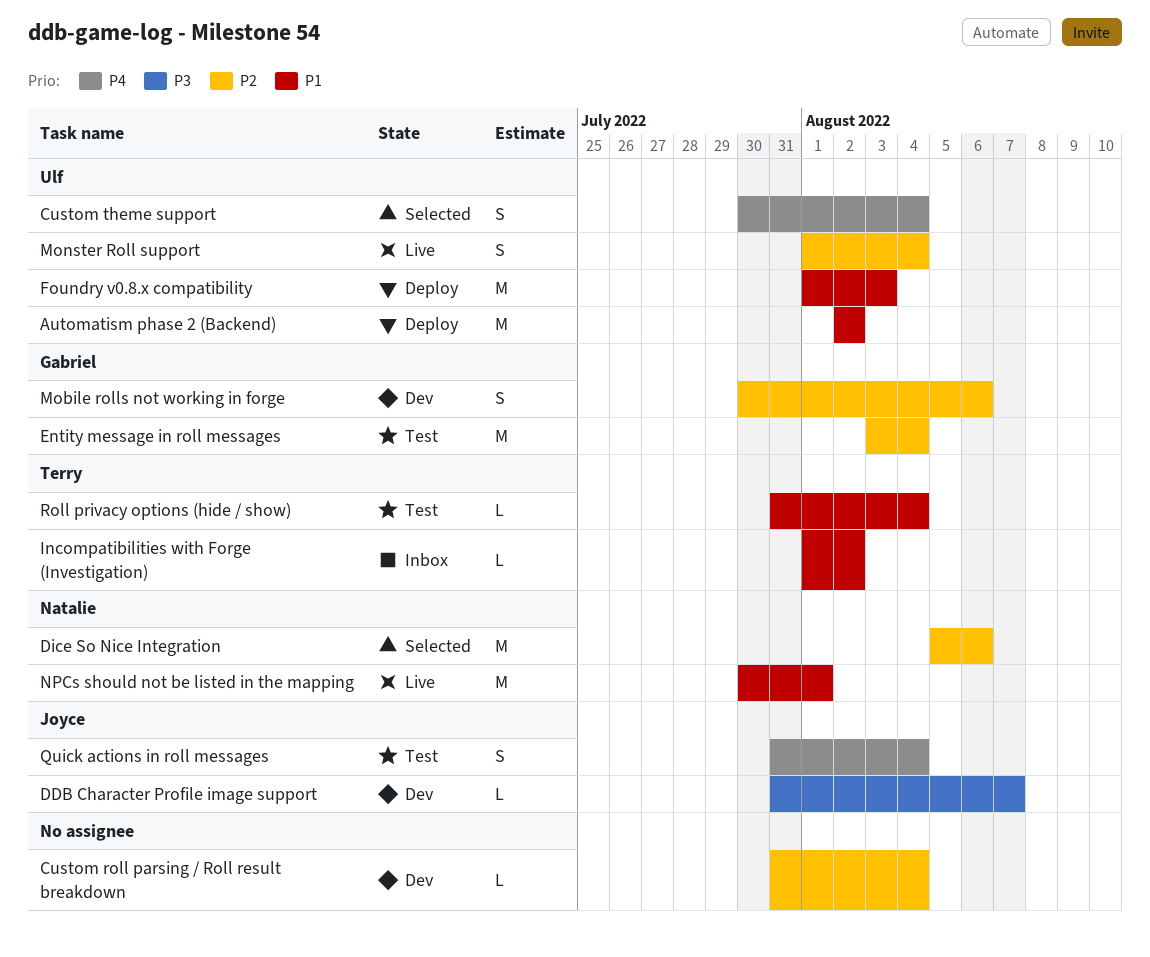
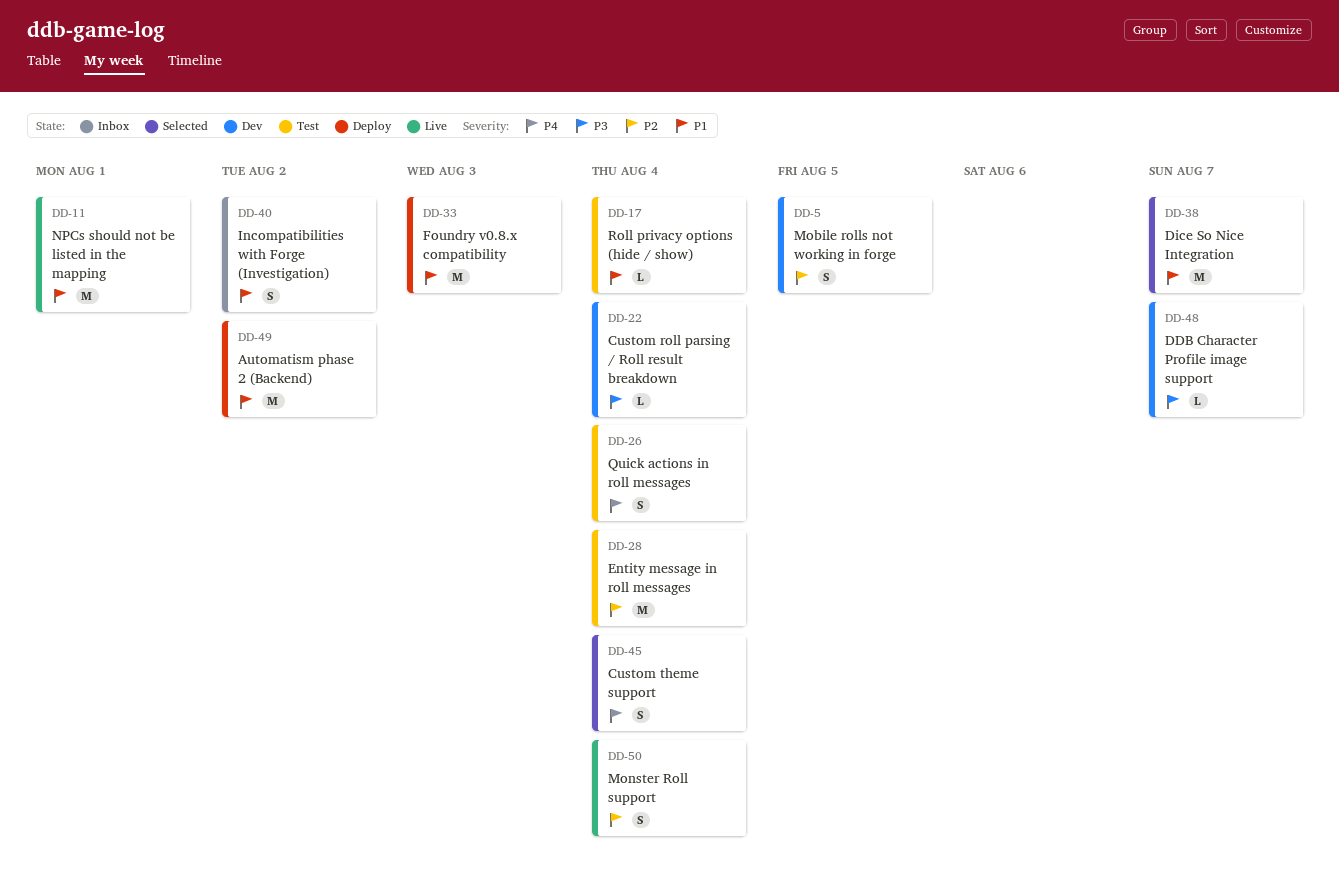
Custom roll parsing / Roll result breakdown, priority: P2 -> P3
Dice So Nice Integration, priority: P2 -> P1
Dice So Nice Integration, due: Aug 6 -> Aug 7
Incompatibilities with Forge (Investigation), estimate: L -> S
Mobile rolls not working in forge, due: Aug 6 -> Aug 5

